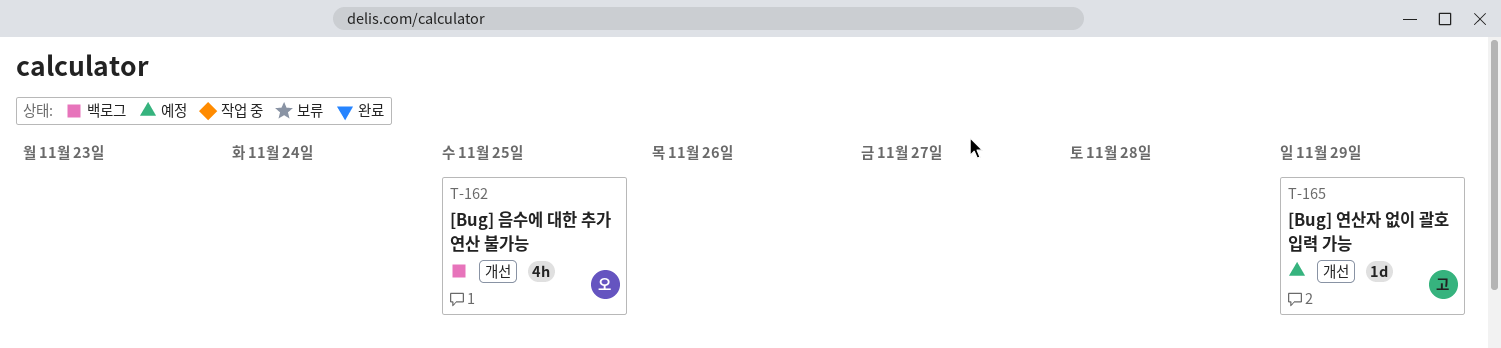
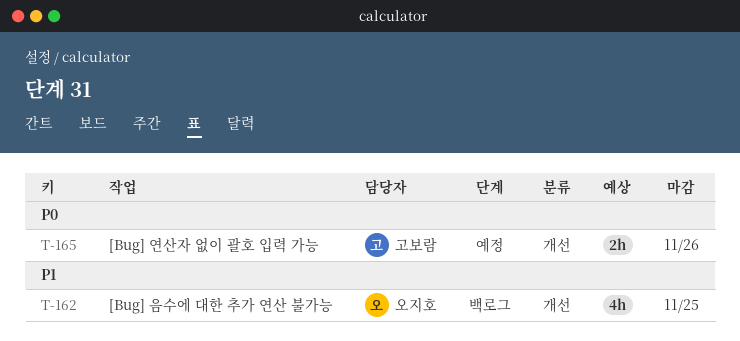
T-165, estimate: 1d -> 2h
T-165, due: Nov 29 -> Nov 26

